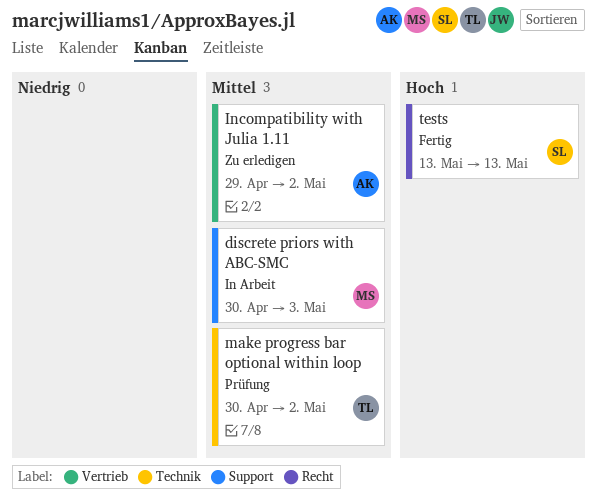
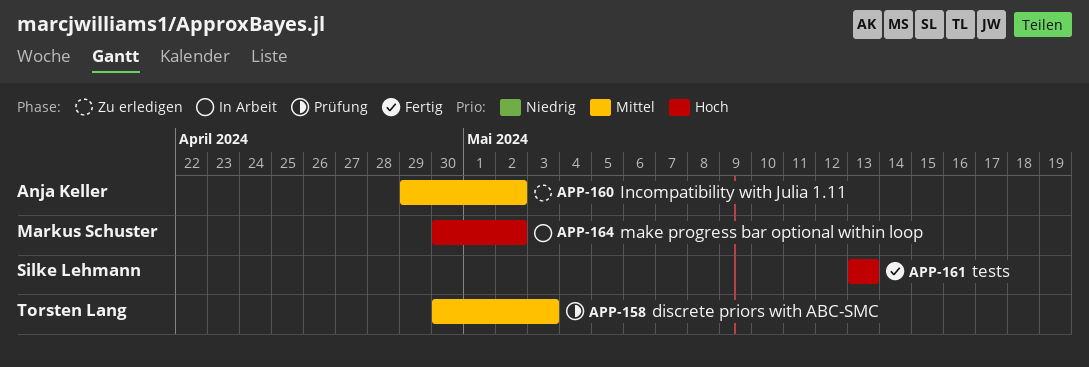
discrete priors with ABC-SMC, status: In Arbeit -> Prüfung
discrete priors with ABC-SMC, owner: Markus Schuster -> Torsten Lang
make progress bar optional within loop, status: Prüfung -> In Arbeit
make progress bar optional within loop, owner: Torsten Lang -> Markus Schuster
make progress bar optional within loop, priority: Mittel -> Hoch

